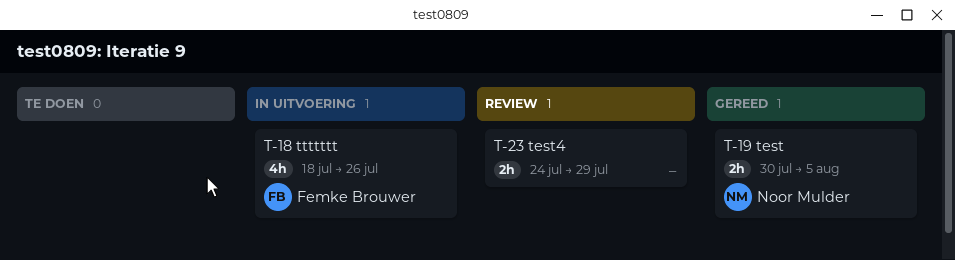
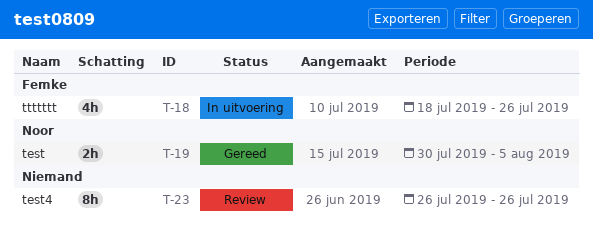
T-23, estimate: 2h -> 8h
T-23, start: Jul 24 -> Jul 26
T-23, due: Jul 29 -> Jul 26

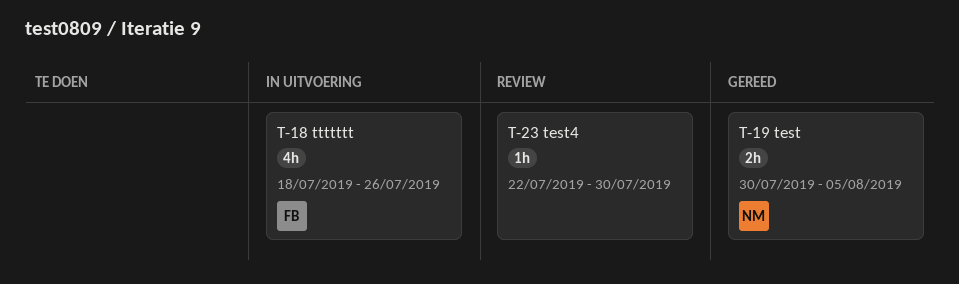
T-23, estimate: 8h -> 1h
T-23, start: Jul 26 -> Jul 22
T-23, due: Jul 26 -> Jul 30

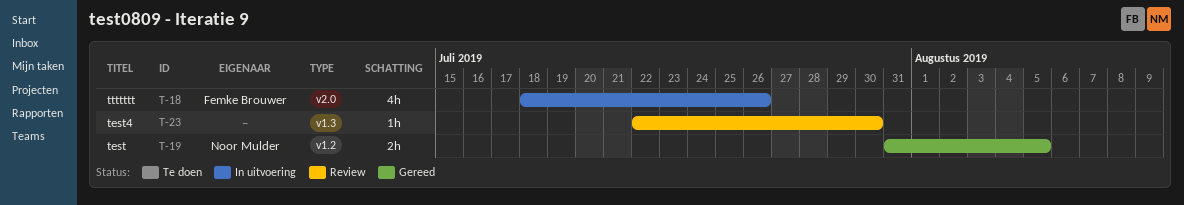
T-19, start: Jul 30 -> Jul 31

